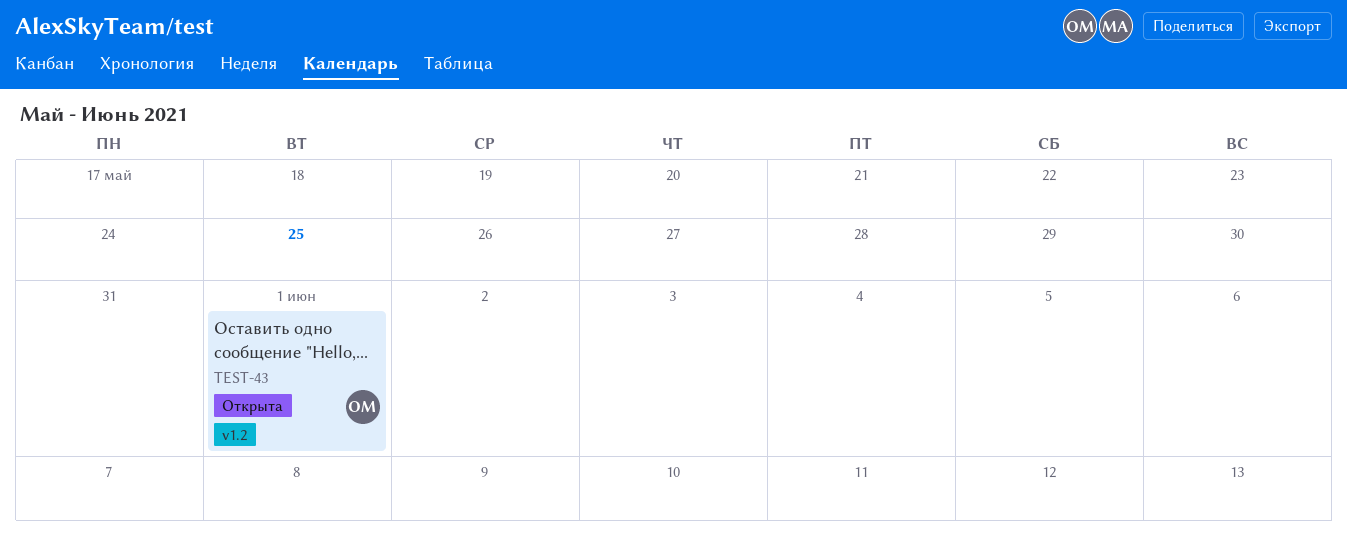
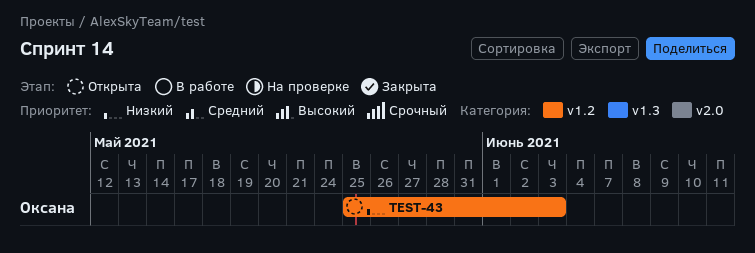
TEST-43, due: Jun 1 -> Jun 3

